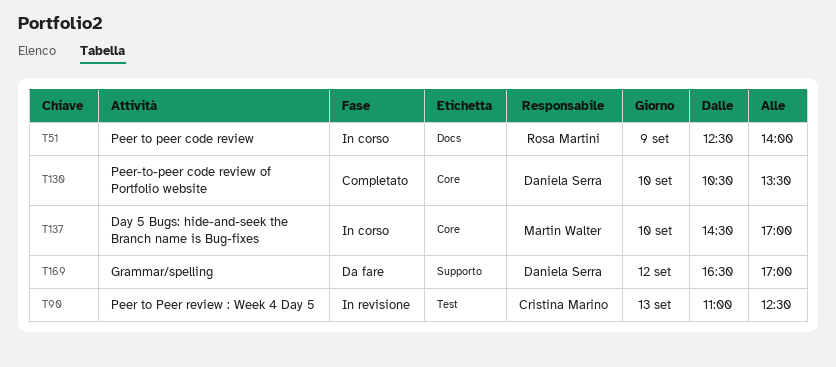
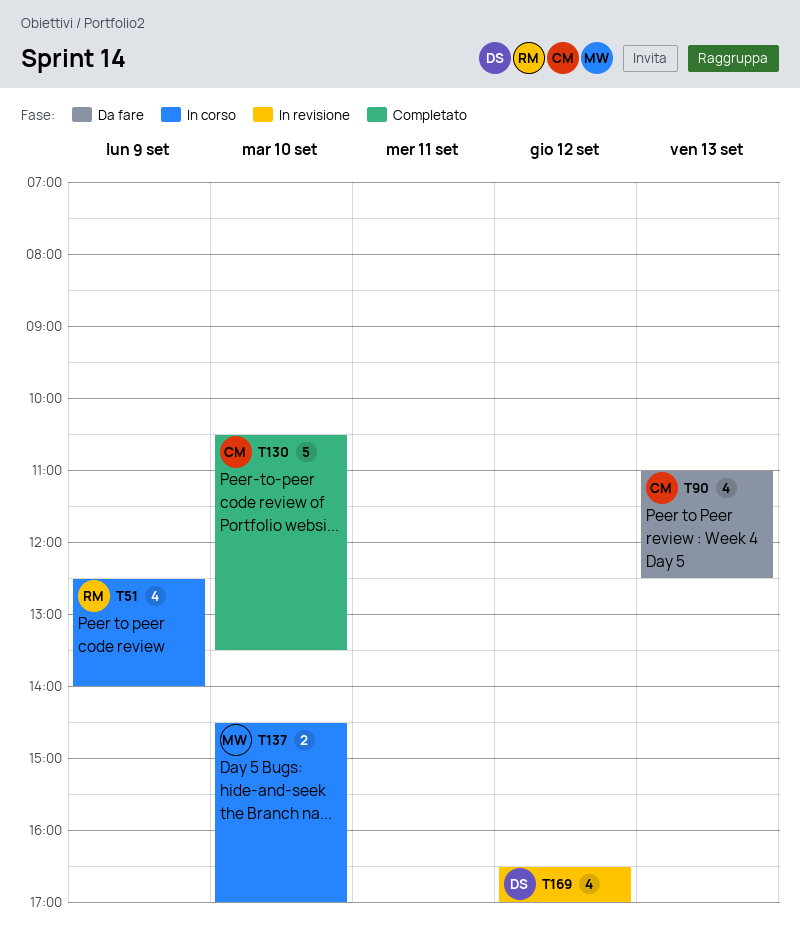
T90, status: In revisione -> Da fare
T130, owner: Daniela Serra -> Cristina Marino
T169, status: Da fare -> In revisione

